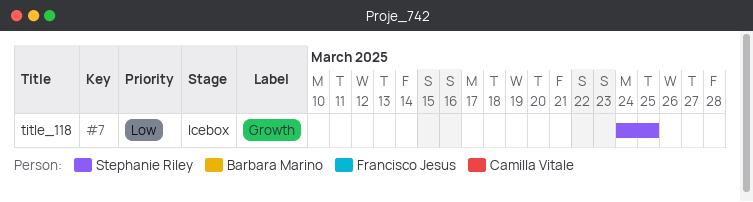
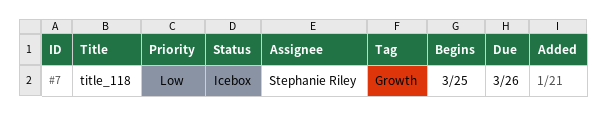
#7, start: Mar 24 -> Mar 25
#7, due: Mar 25 -> Mar 26

